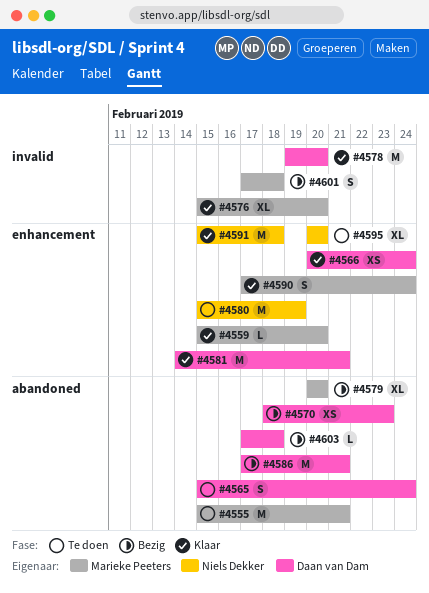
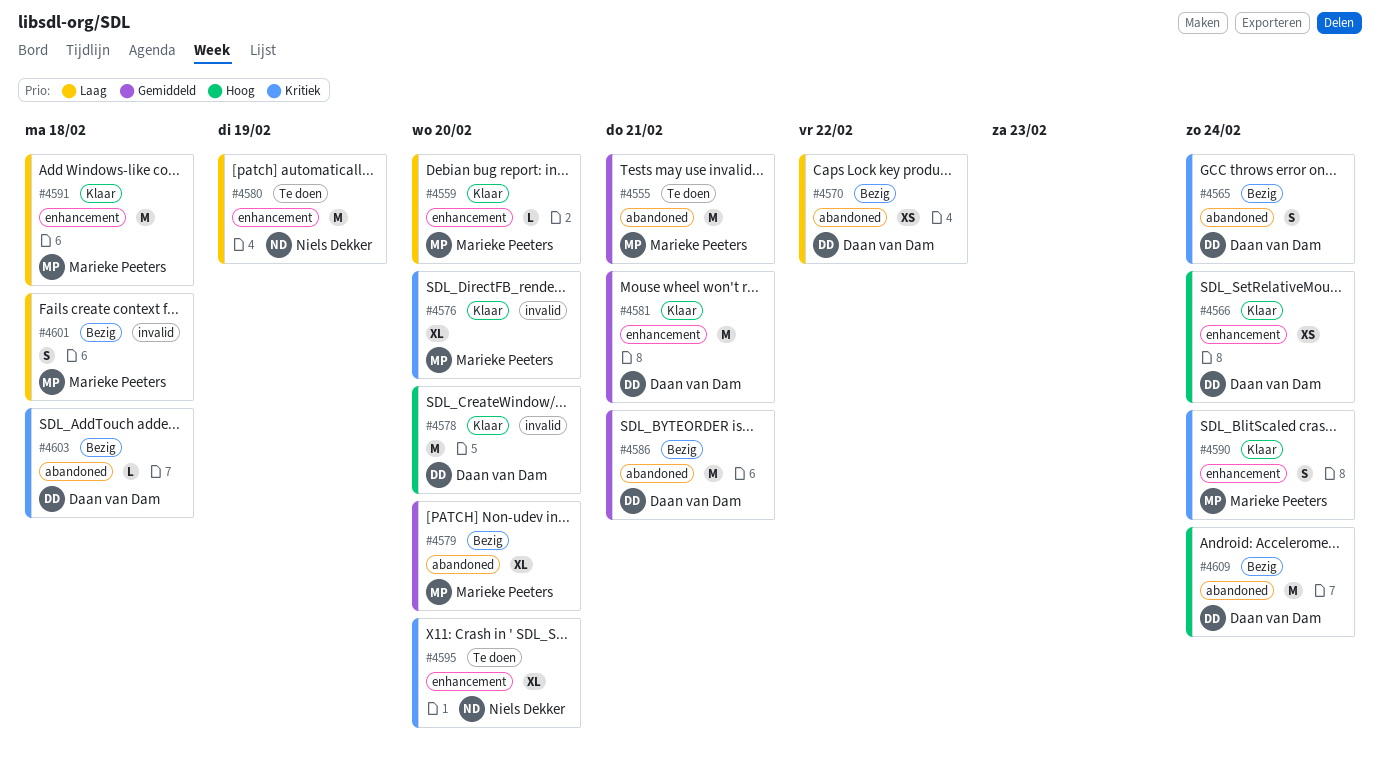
#4565, status: Te doen -> Bezig
#4570, due: Feb 23 -> Feb 22
#4591, owner: Niels Dekker -> Marieke Peeters
#4609: none -> present

